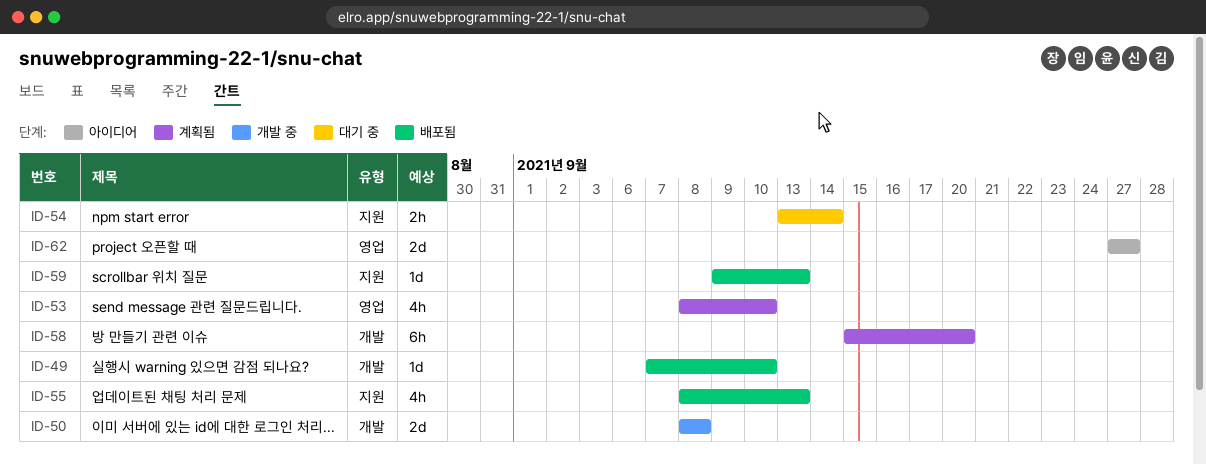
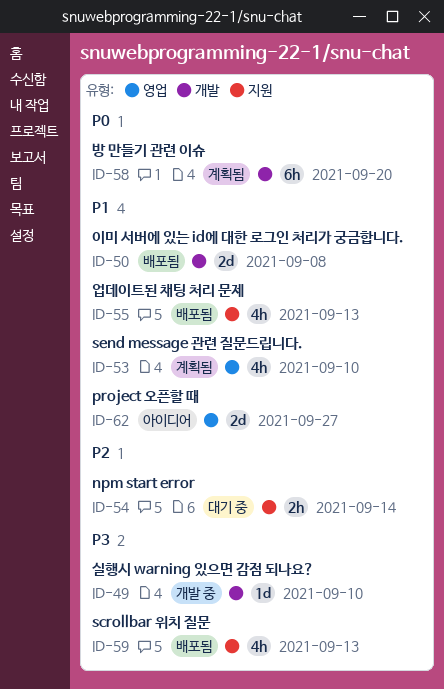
ID-49, status: 배포됨 -> 개발 중
ID-50, status: 개발 중 -> 배포됨
ID-59, estimate: 1d -> 4h

